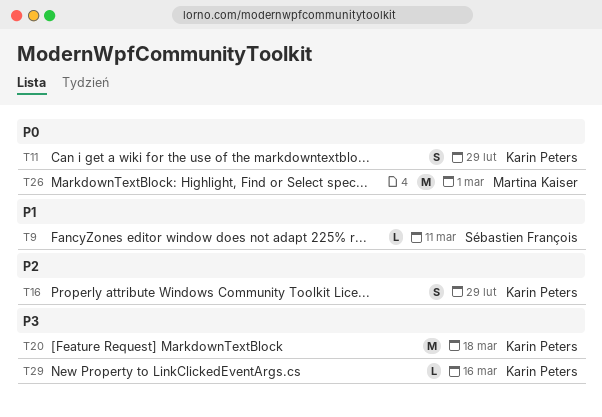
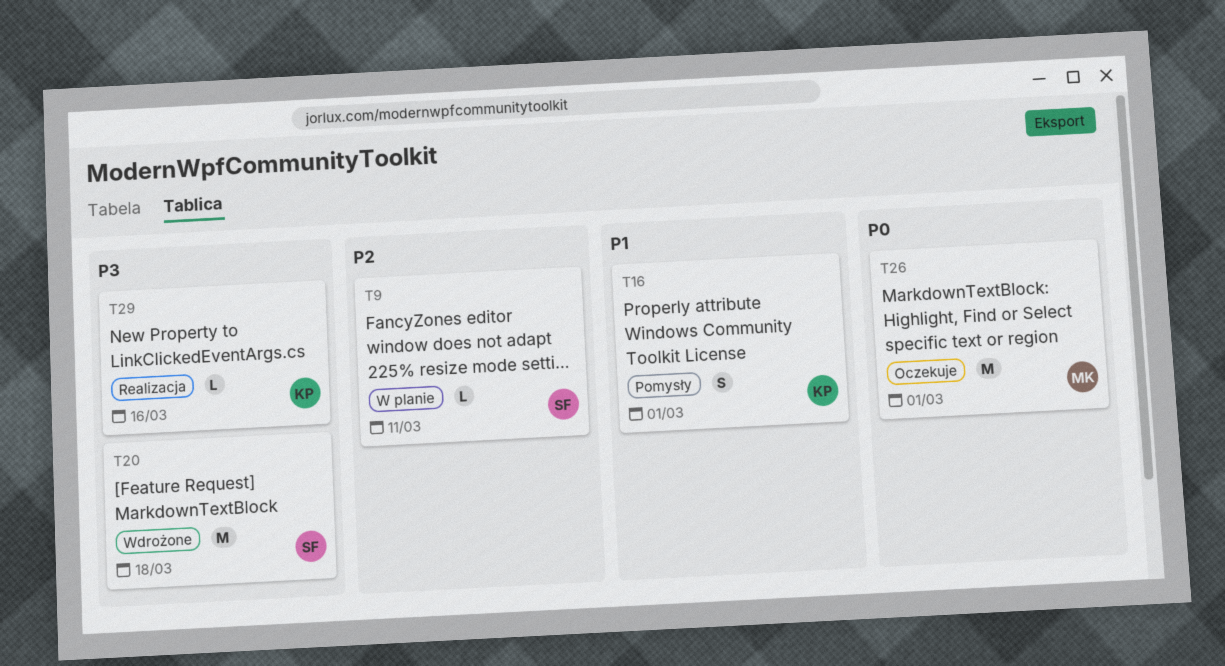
T9, priority: P1 -> P2
T11: present -> none
T16, priority: P2 -> P1
T16, due: Feb 29 -> Mar 1
T20, owner: Karin Peters -> Sébastien François

